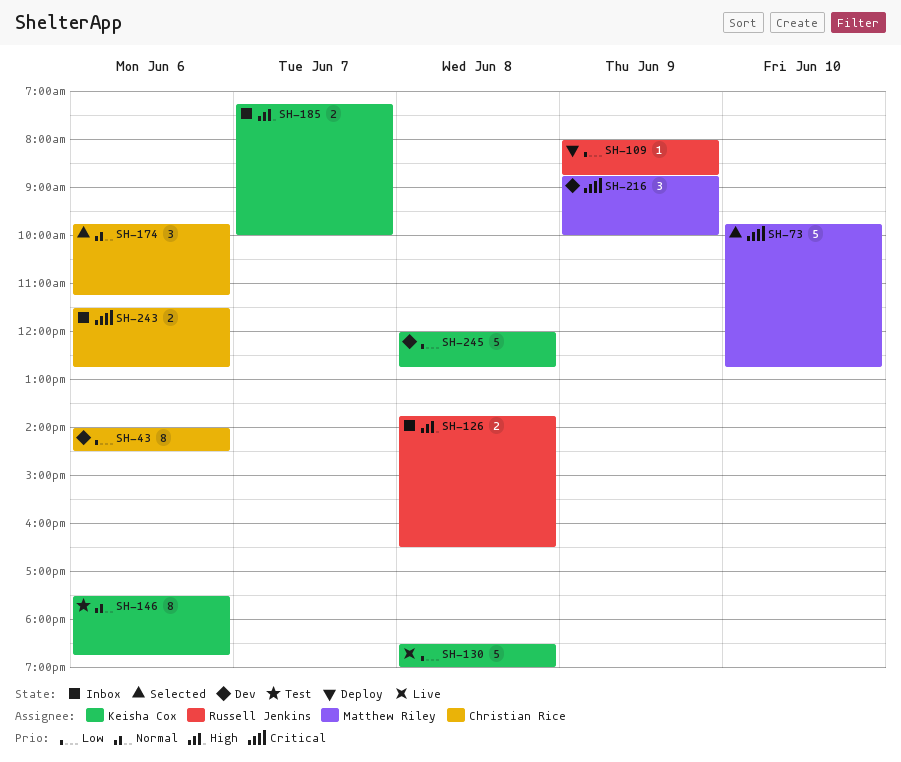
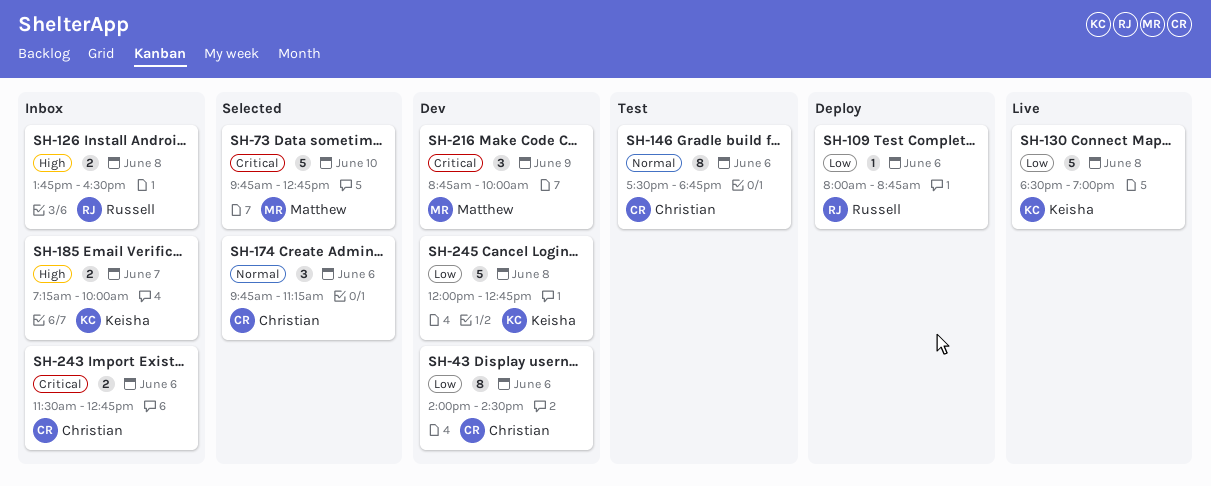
SH-109, day: Jun 9 -> Jun 6
SH-146, owner: Keisha Cox -> Christian Rice

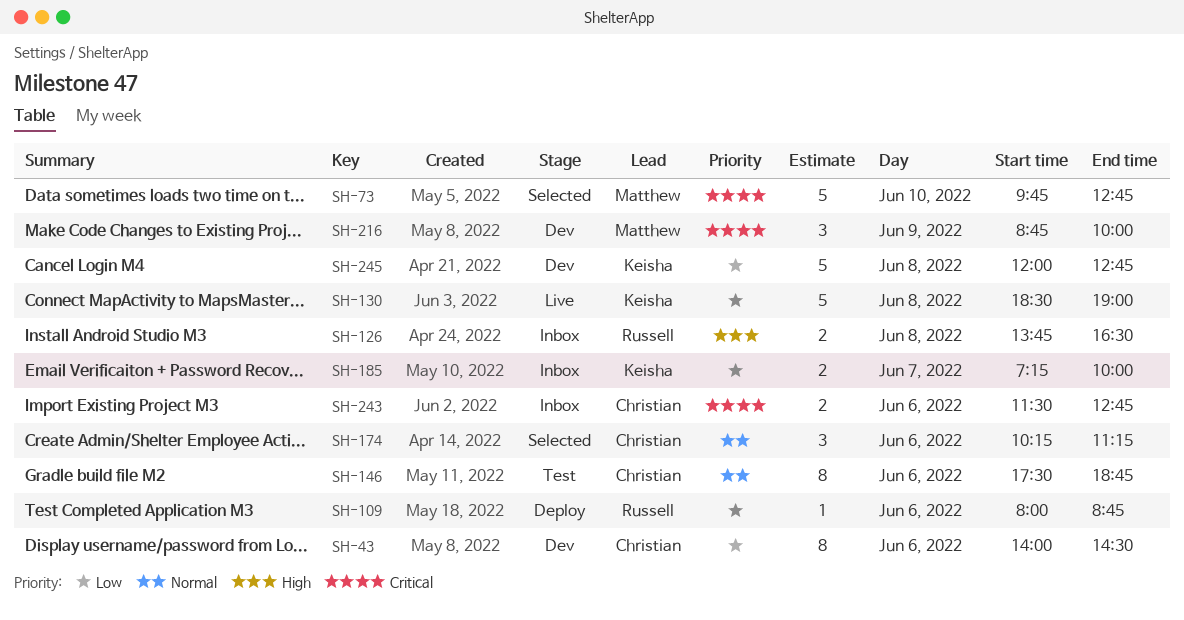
SH-174, begins: 09:45 -> 10:15
SH-185, priority: High -> Low

